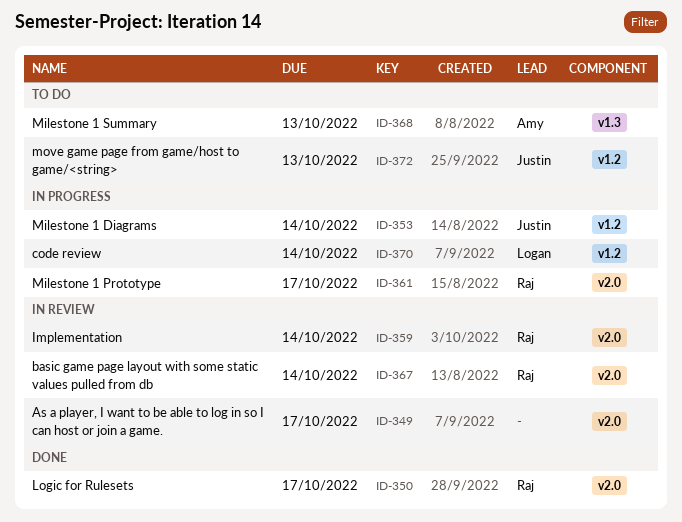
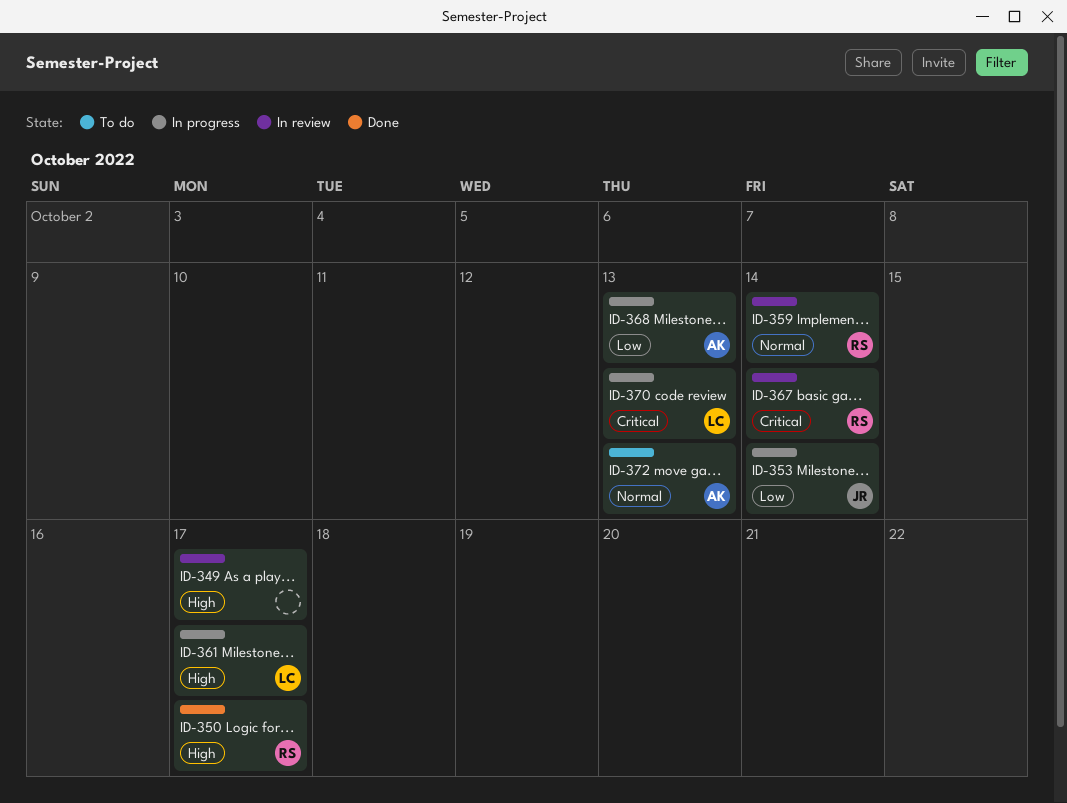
ID-361, owner: Raj -> Logan
ID-368, status: To do -> In progress
ID-370, due: Oct 14 -> Oct 13
ID-372, owner: Justin -> Amy

